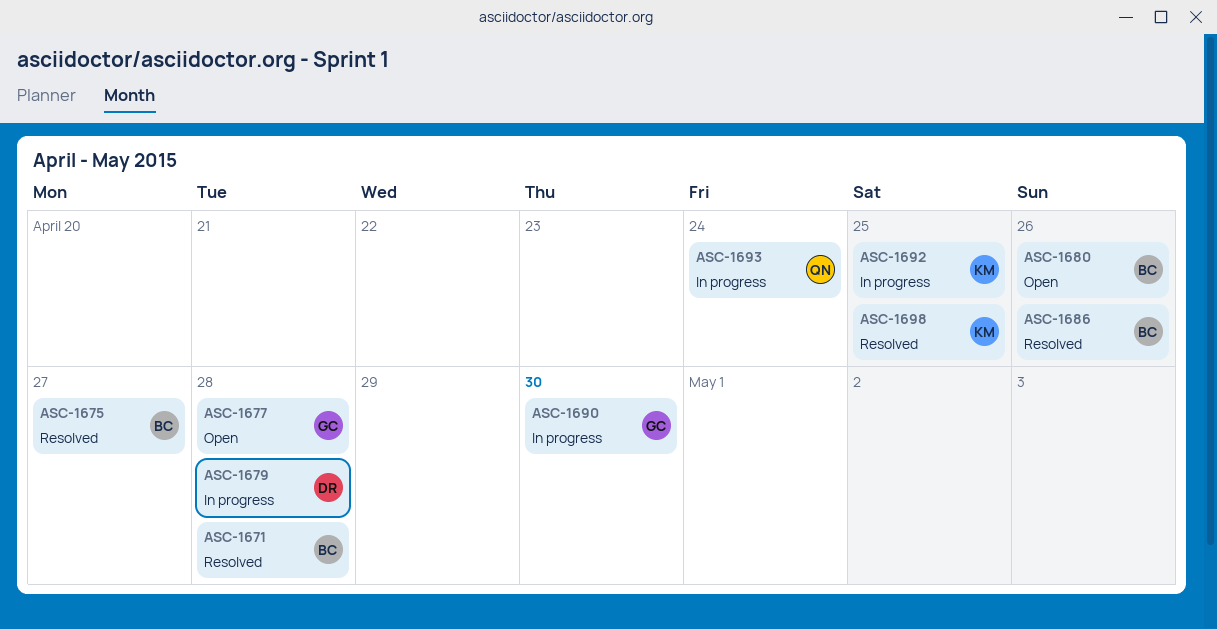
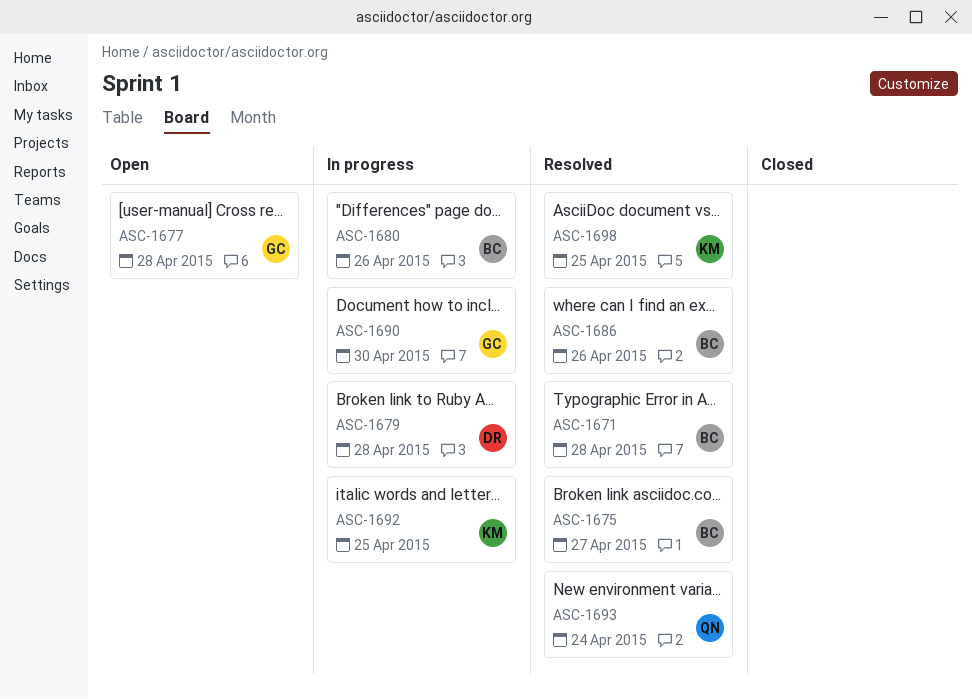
ASC-1680, status: Open -> In progress
ASC-1693, status: In progress -> Resolved

